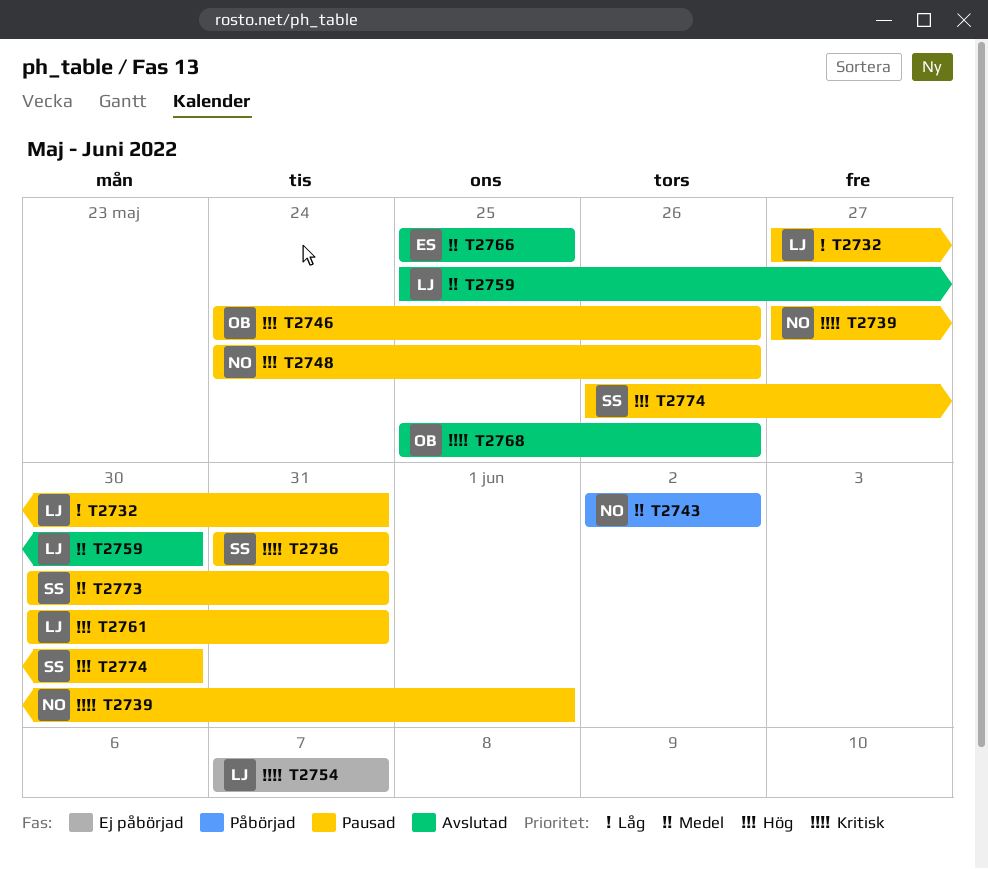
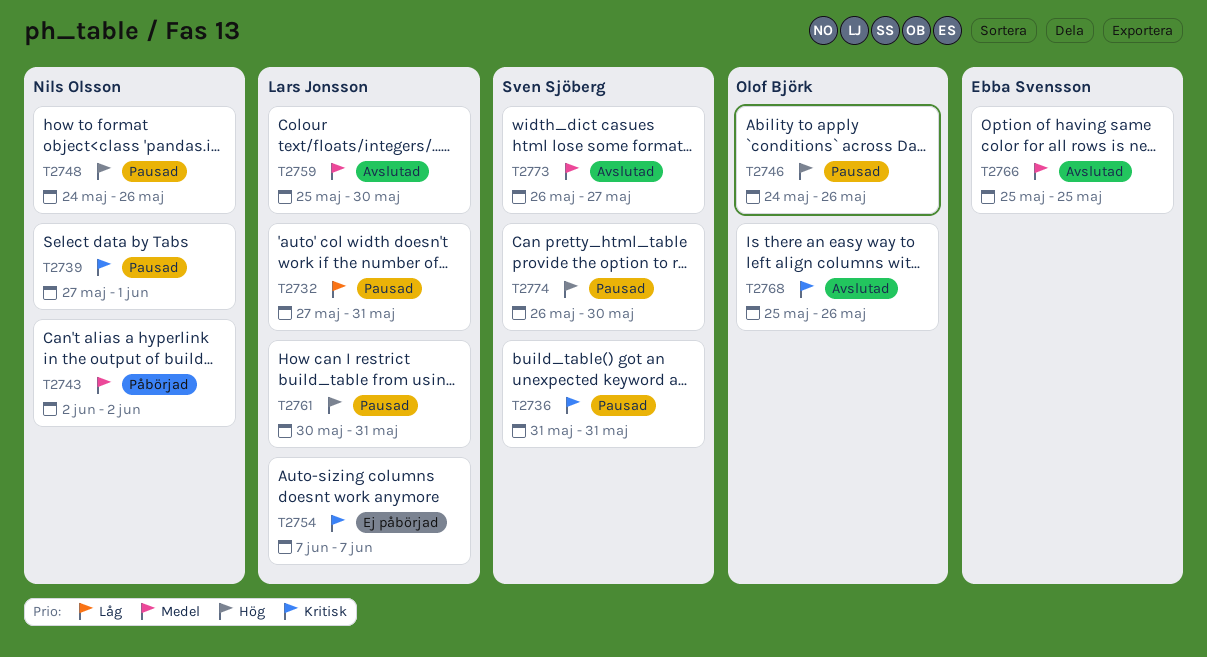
T2773, status: Pausad -> Avslutad
T2773, start: May 30 -> May 26
T2773, due: May 31 -> May 27

